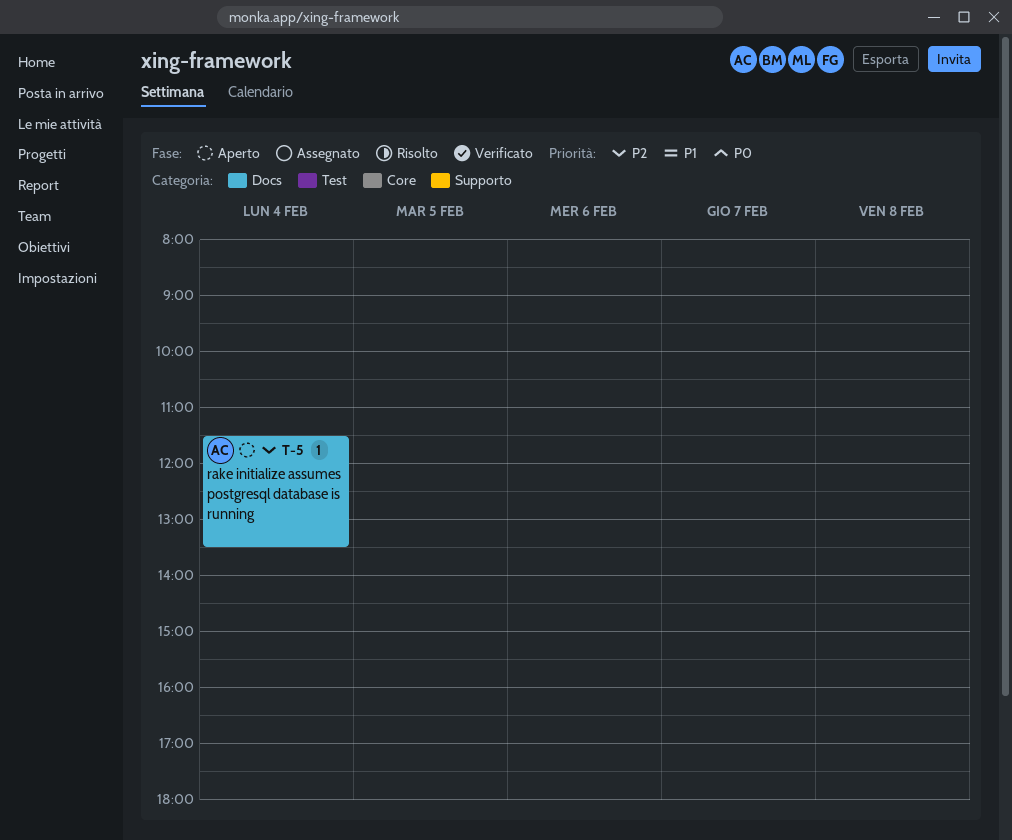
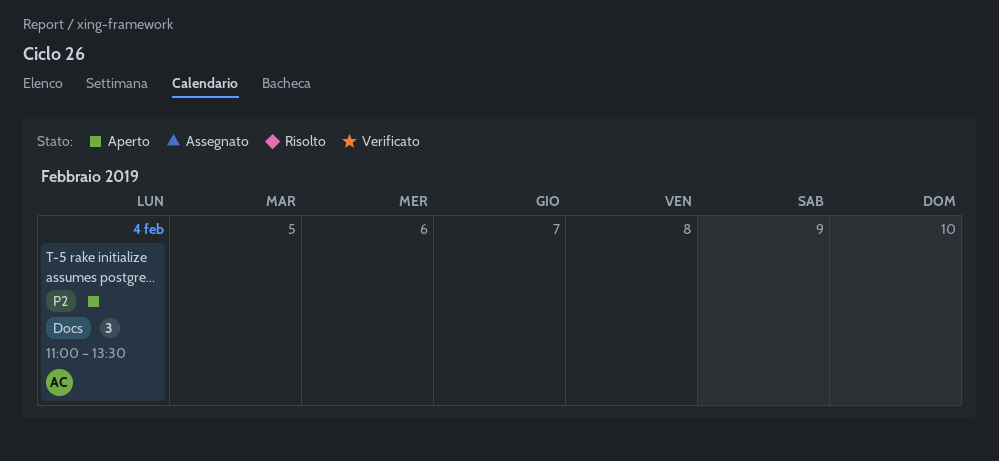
T-5, estimate: 1 -> 3
T-5, begins: 11:30 -> 11:00

